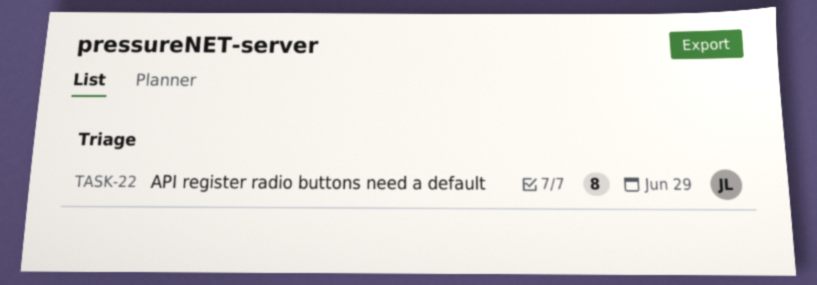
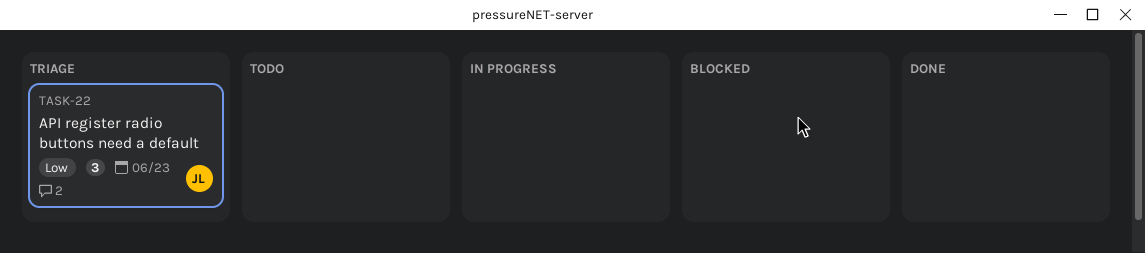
TASK-22, estimate: 8 -> 3
TASK-22, due: Jun 29 -> Jun 23

